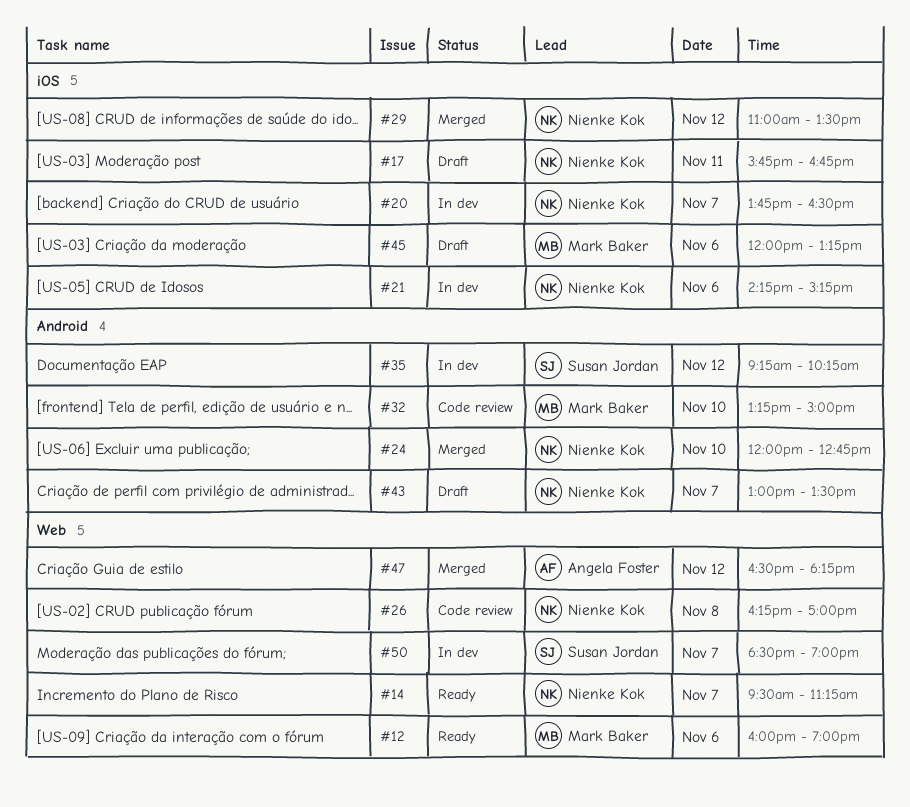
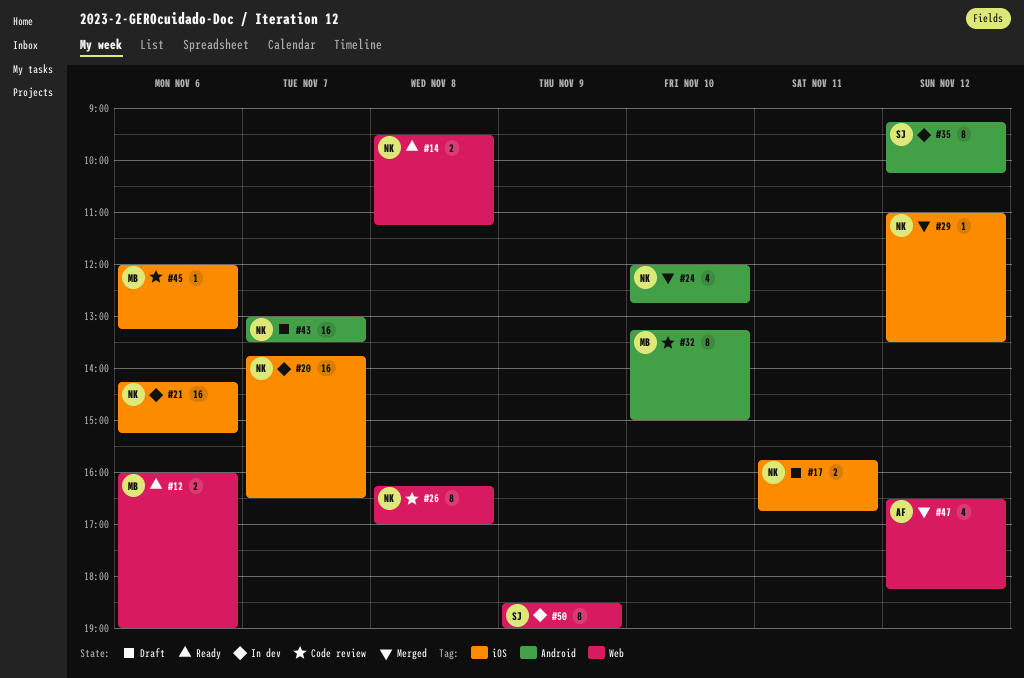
#14, day: Nov 7 -> Nov 8
#45, status: Draft -> Code review
#50, day: Nov 7 -> Nov 9

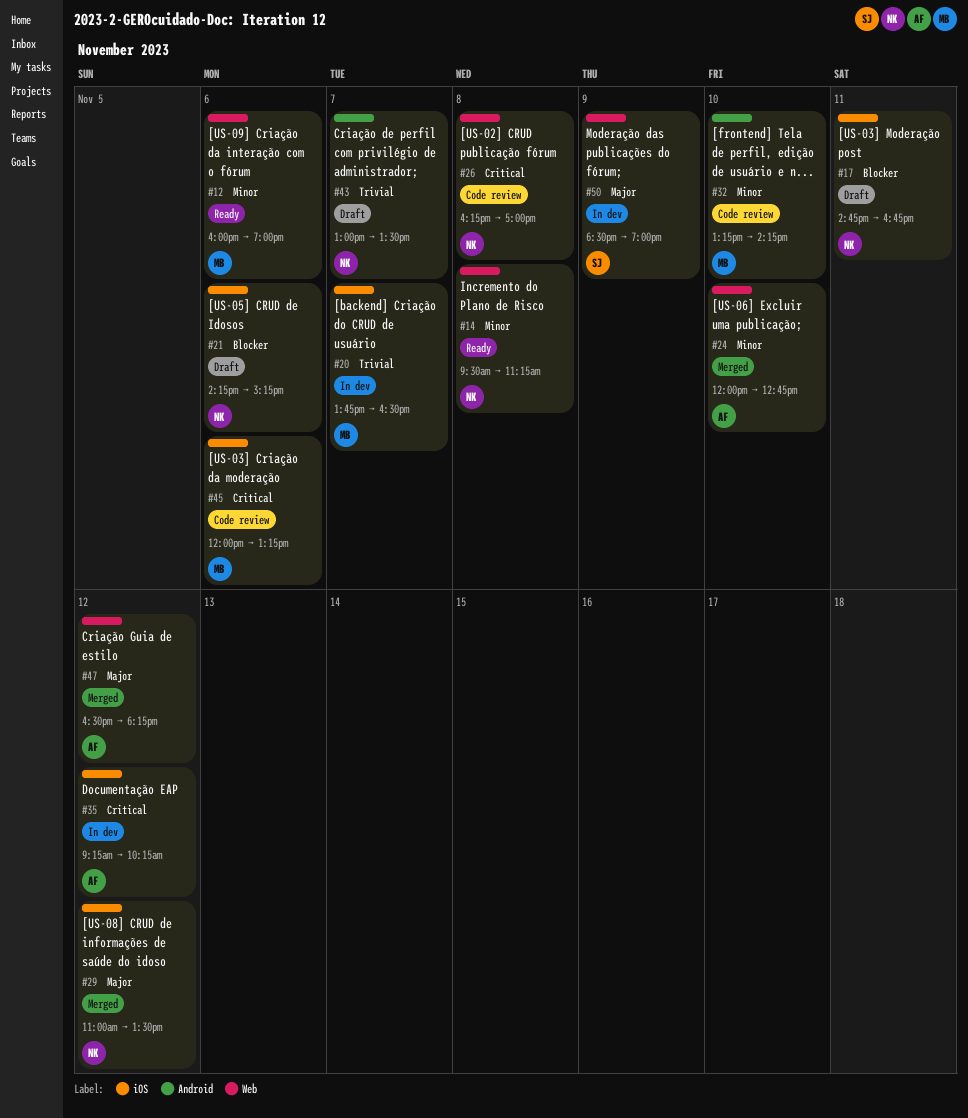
#17, begins: 15:45 -> 14:45
#20, owner: NK -> MB
#21, status: In dev -> Draft
#24, owner: NK -> AF
#24, label: Android -> Web
#32, ends: 15:00 -> 14:15
#35, owner: SJ -> AF
#35, label: Android -> iOS

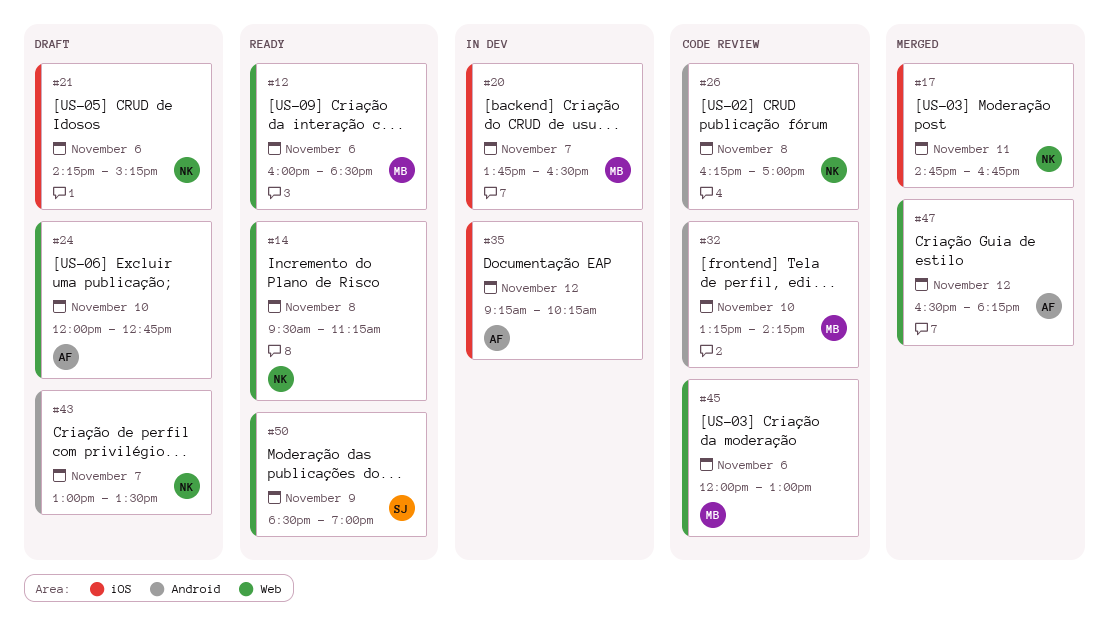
#12, ends: 19:00 -> 18:30
#17, status: Draft -> Merged
#24, status: Merged -> Draft
#26, label: Web -> Android
#29: present -> none
#45, label: iOS -> Web
#45, ends: 13:15 -> 13:00
#50, status: In dev -> Ready

